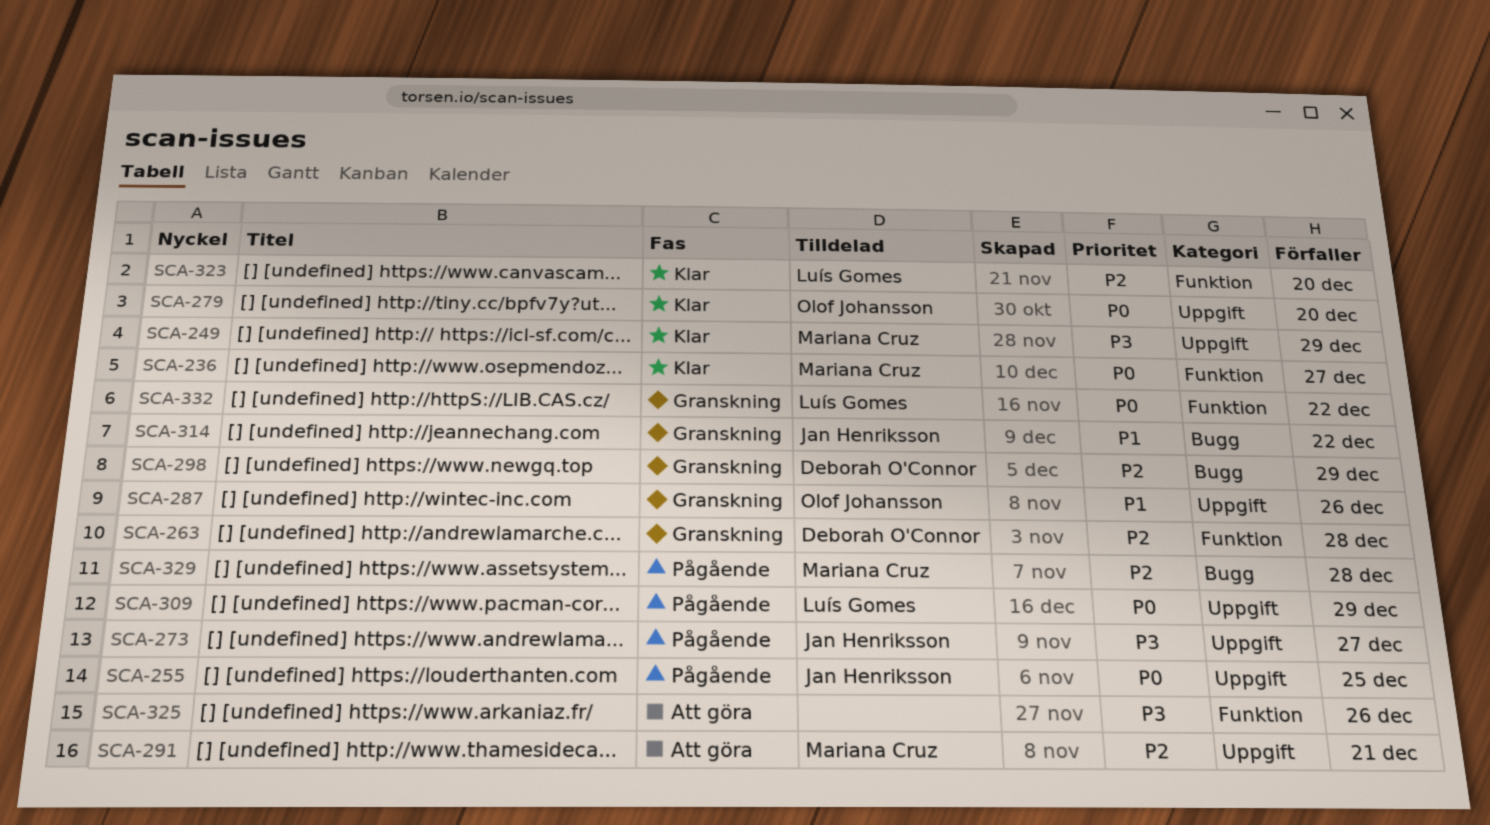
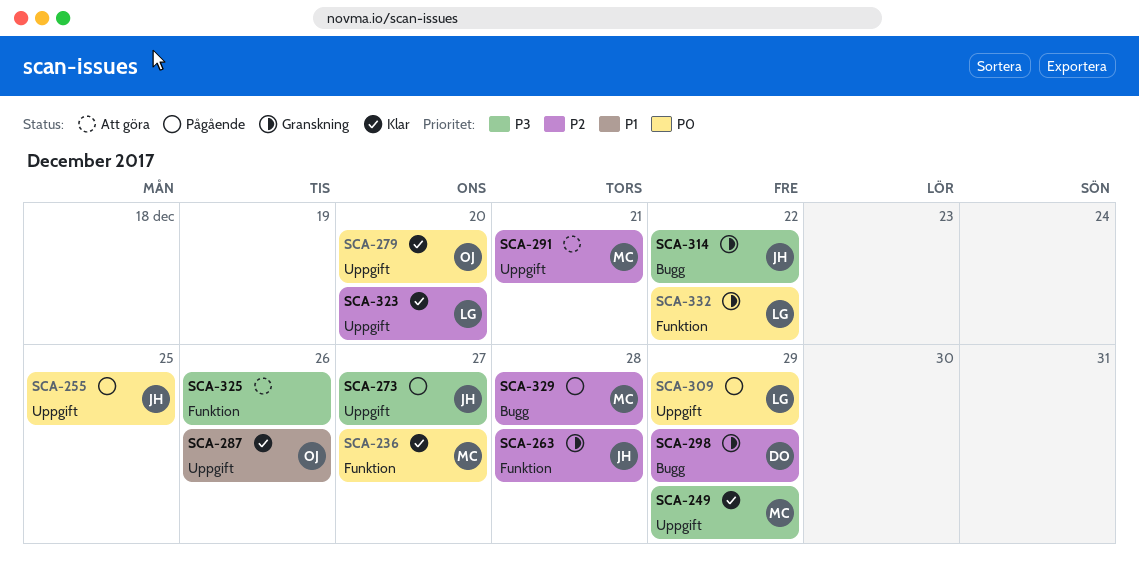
SCA-263, owner: Deborah O'Connor -> Jan Henriksson
SCA-287, status: Granskning -> Klar
SCA-314, priority: P1 -> P3
SCA-323, label: Funktion -> Uppgift

